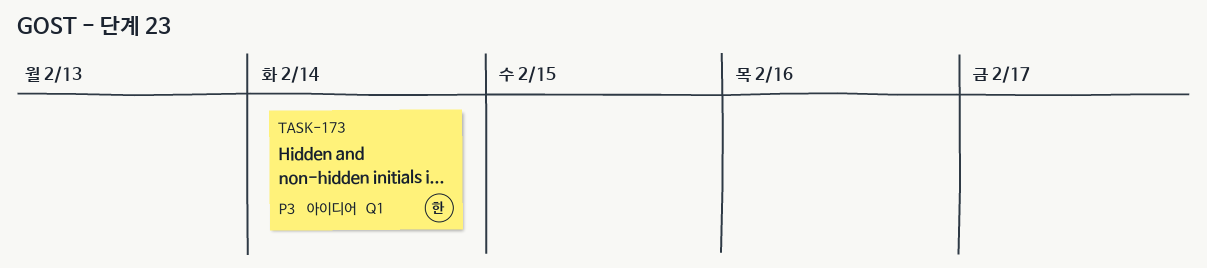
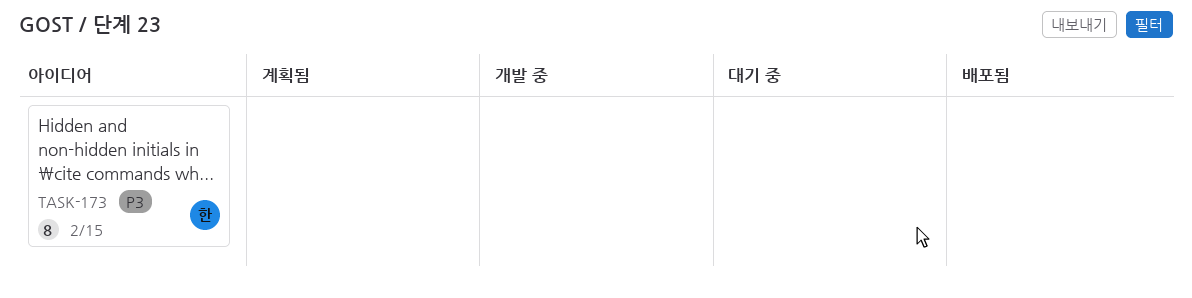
TASK-173, due: Feb 14 -> Feb 15

